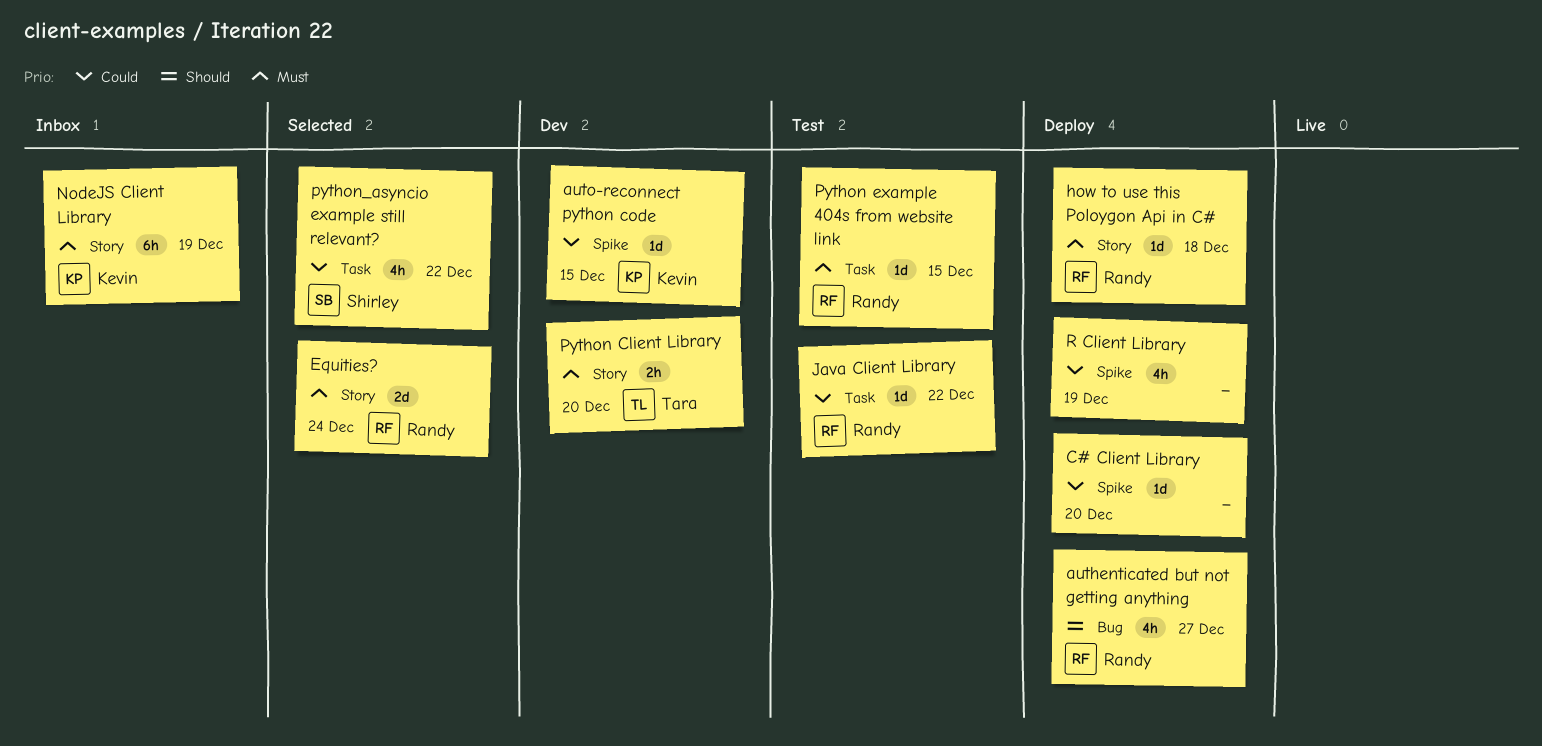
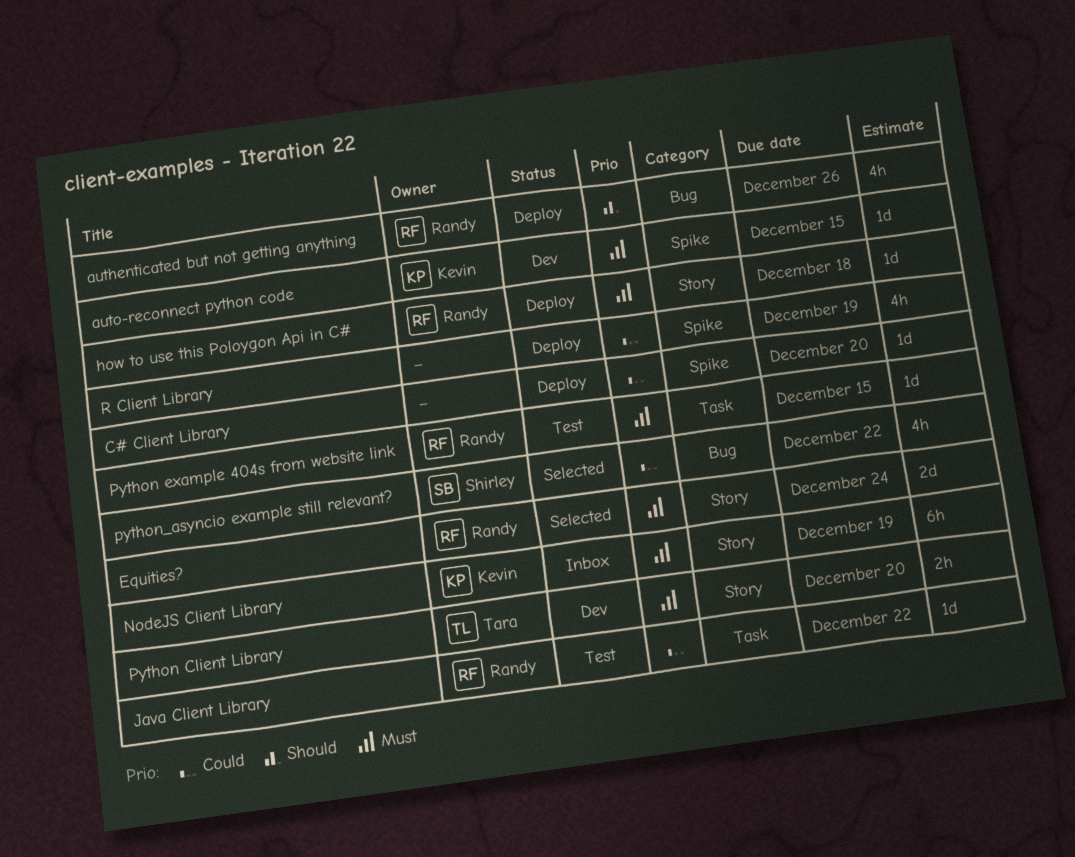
authenticated but not getting anything, due: Dec 27 -> Dec 26
auto-reconnect python code, priority: Could -> Must
python_asyncio example still relevant?, label: Task -> Bug

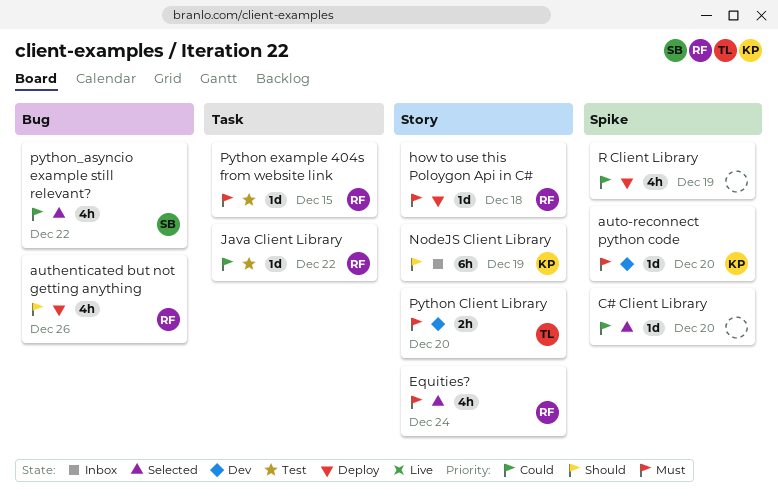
auto-reconnect python code, due: Dec 15 -> Dec 20
C# Client Library, status: Deploy -> Selected
Equities?, estimate: 2d -> 4h
NodeJS Client Library, priority: Must -> Should

